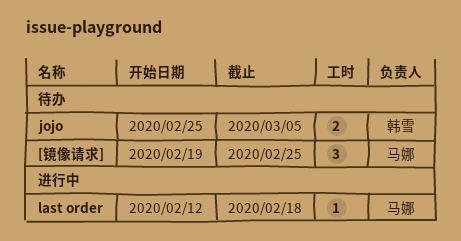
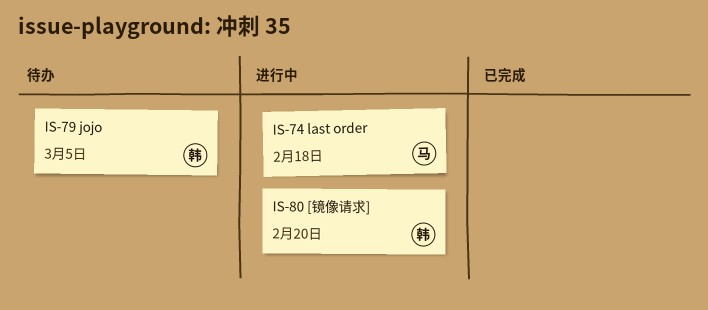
[镜像请求], status: 待办 -> 进行中
[镜像请求], owner: 马娜 -> 韩雪
[镜像请求], due: Feb 25 -> Feb 20

